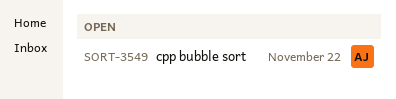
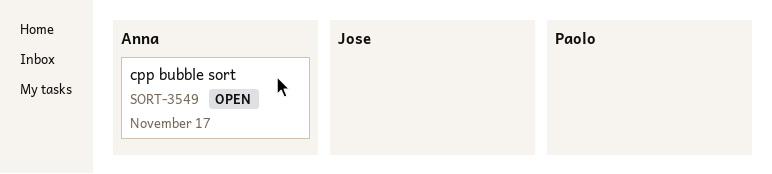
SORT-3549, due: Nov 22 -> Nov 17

